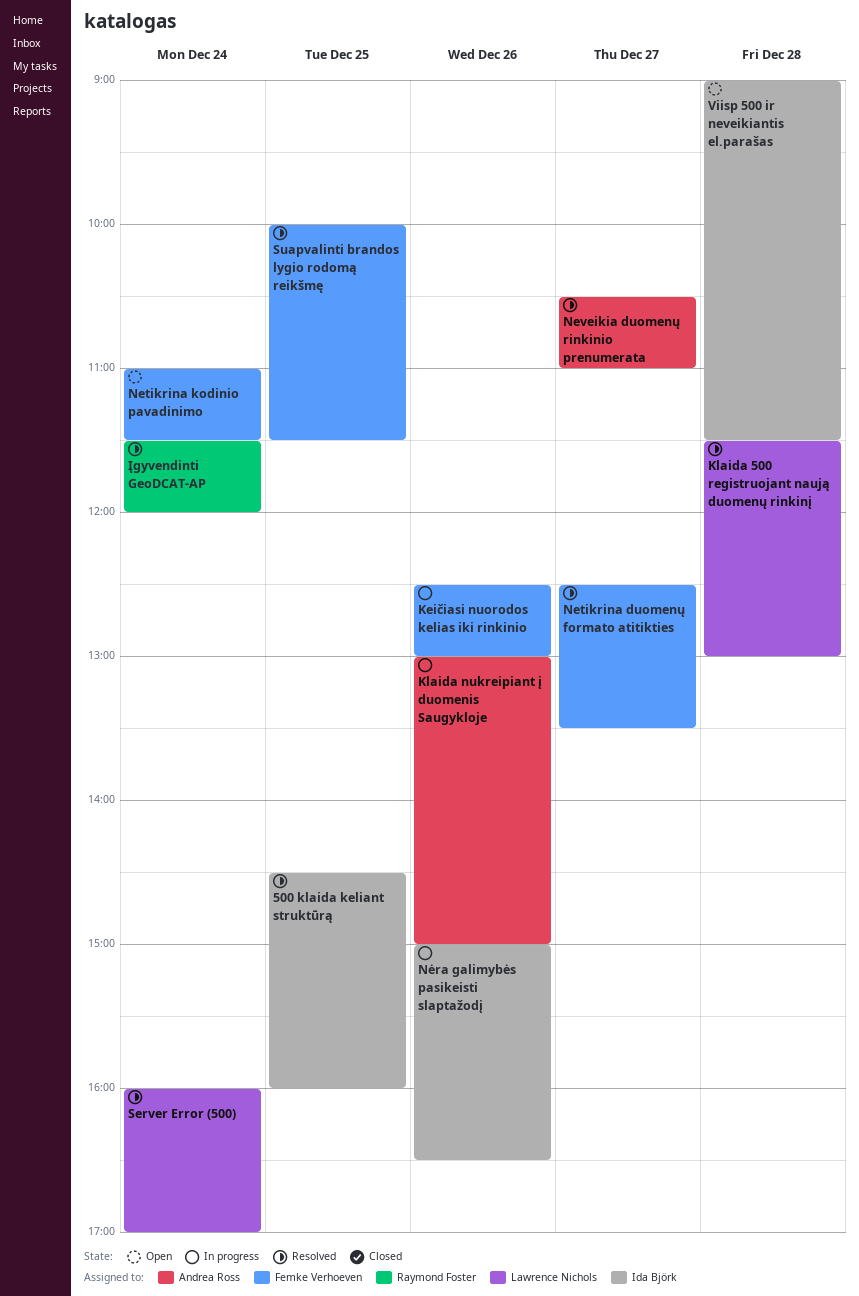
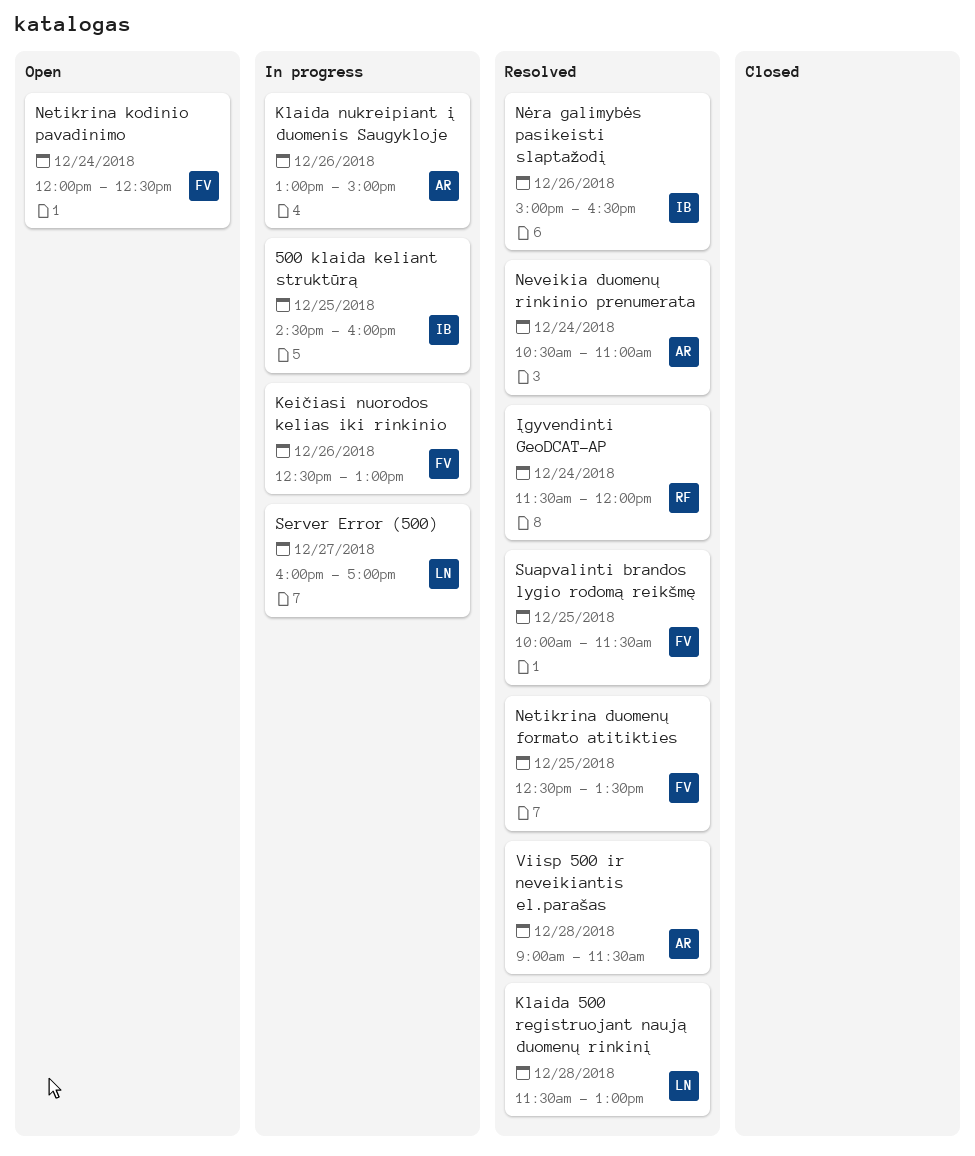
500 klaida keliant struktūrą, status: Resolved -> In progress
Netikrina duomenų formato atitikties, day: Dec 27 -> Dec 25
Netikrina kodinio pavadinimo, begins: 11:00 -> 12:00
Netikrina kodinio pavadinimo, ends: 11:30 -> 12:30
Neveikia duomenų rinkinio prenumerata, day: Dec 27 -> Dec 24
Nėra galimybės pasikeisti slaptažodį, status: In progress -> Resolved
Server Error (500), status: Resolved -> In progress
Server Error (500), day: Dec 24 -> Dec 27
Viisp 500 ir neveikiantis el.parašas, status: Open -> Resolved
Viisp 500 ir neveikiantis el.parašas, owner: Ida Björk -> Andrea Ross

